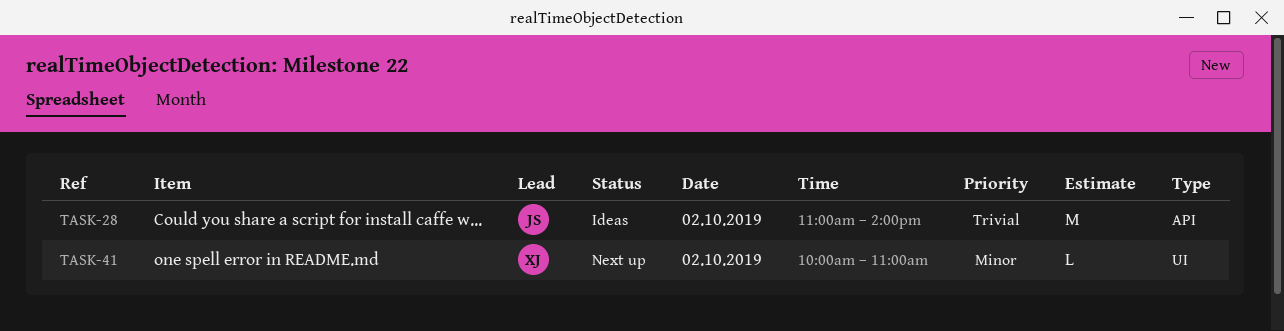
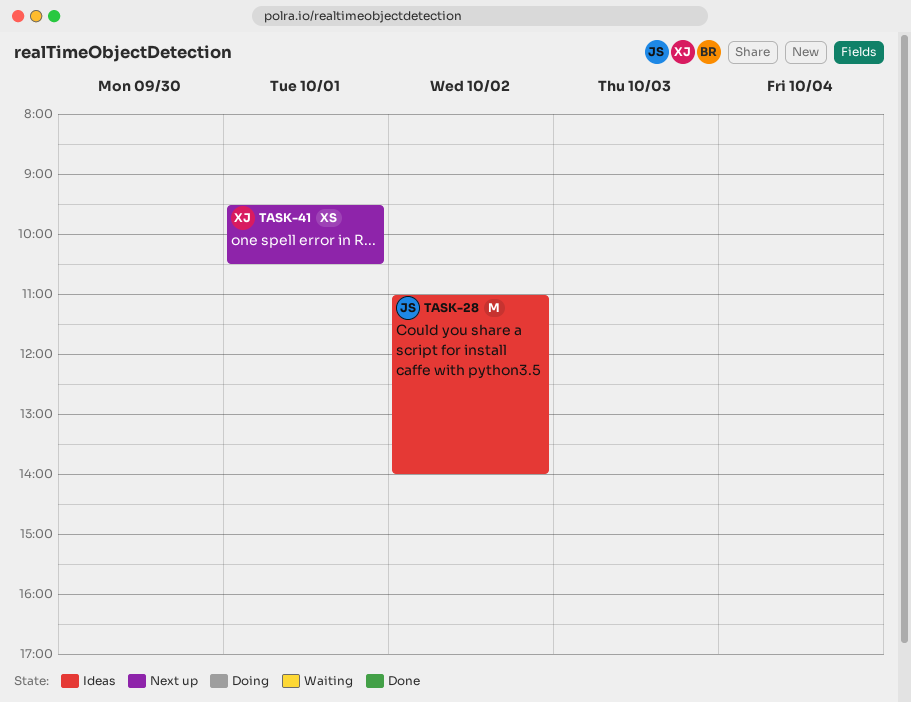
TASK-41, estimate: L -> XS
TASK-41, day: Oct 2 -> Oct 1
TASK-41, begins: 10:00 -> 09:30
TASK-41, ends: 11:00 -> 10:30

